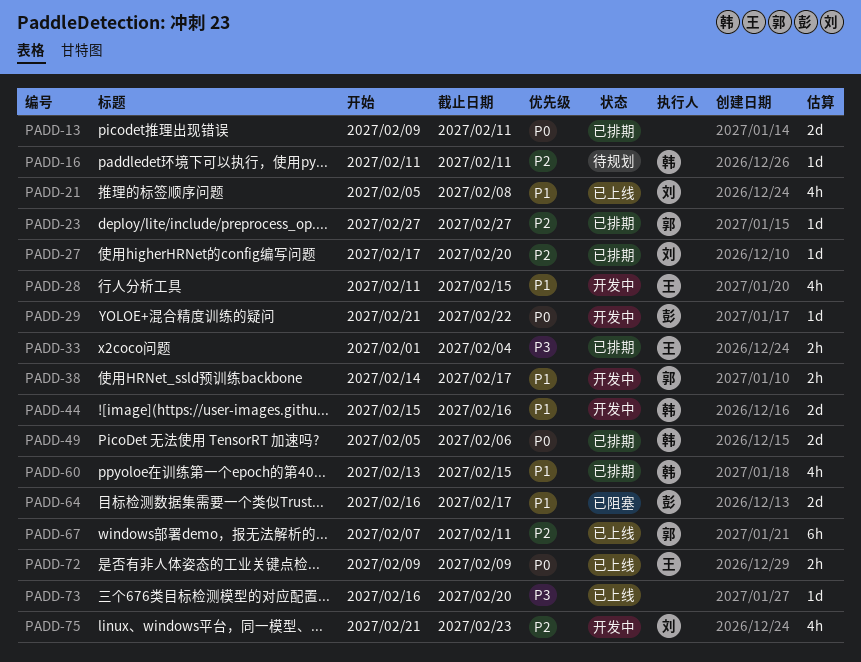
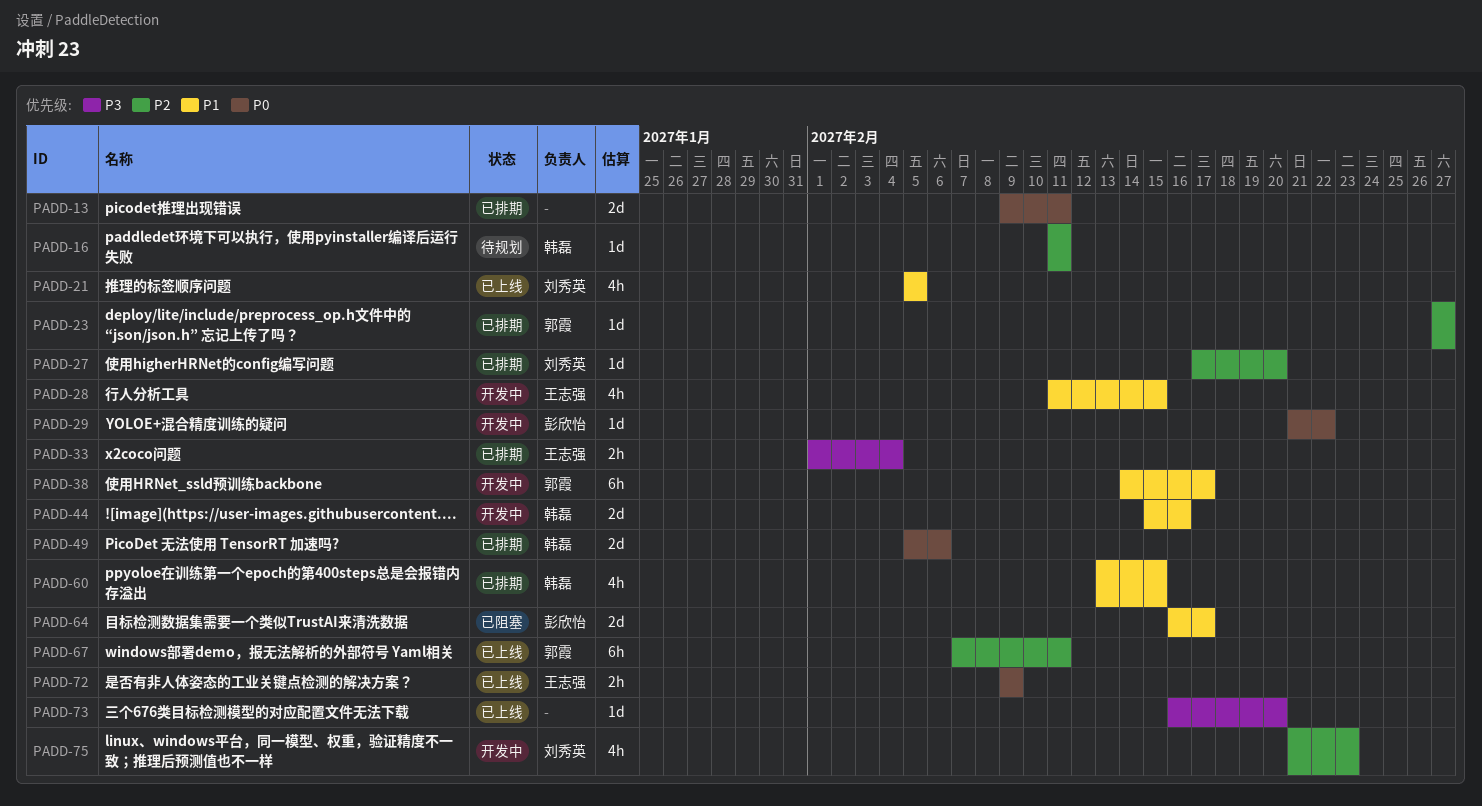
PADD-21, due: Feb 8 -> Feb 5
PADD-38, estimate: 2h -> 6h

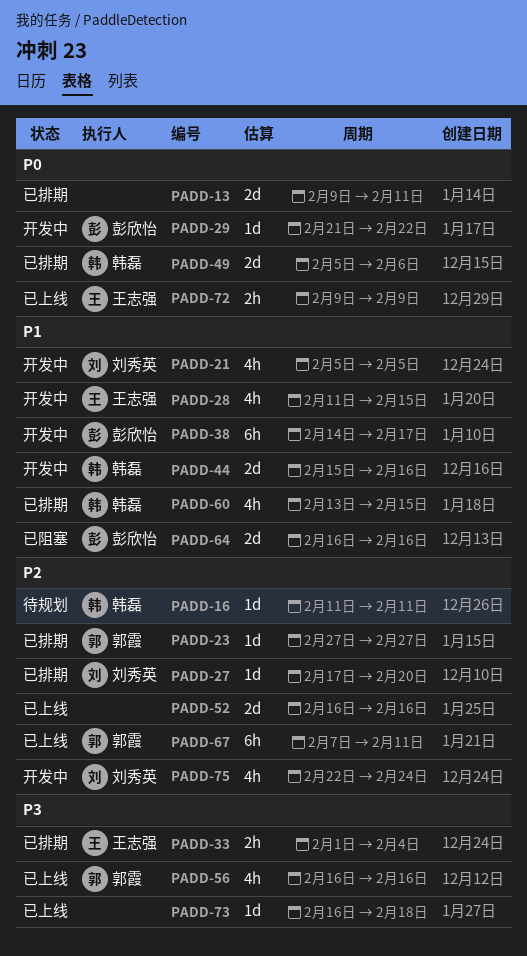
PADD-21, status: 已上线 -> 开发中
PADD-38, owner: 郭霞 -> 彭欣怡
PADD-52: none -> present
PADD-56: none -> present
PADD-64, due: Feb 17 -> Feb 16
PADD-73, due: Feb 20 -> Feb 18
PADD-75, start: Feb 21 -> Feb 22
PADD-75, due: Feb 23 -> Feb 24

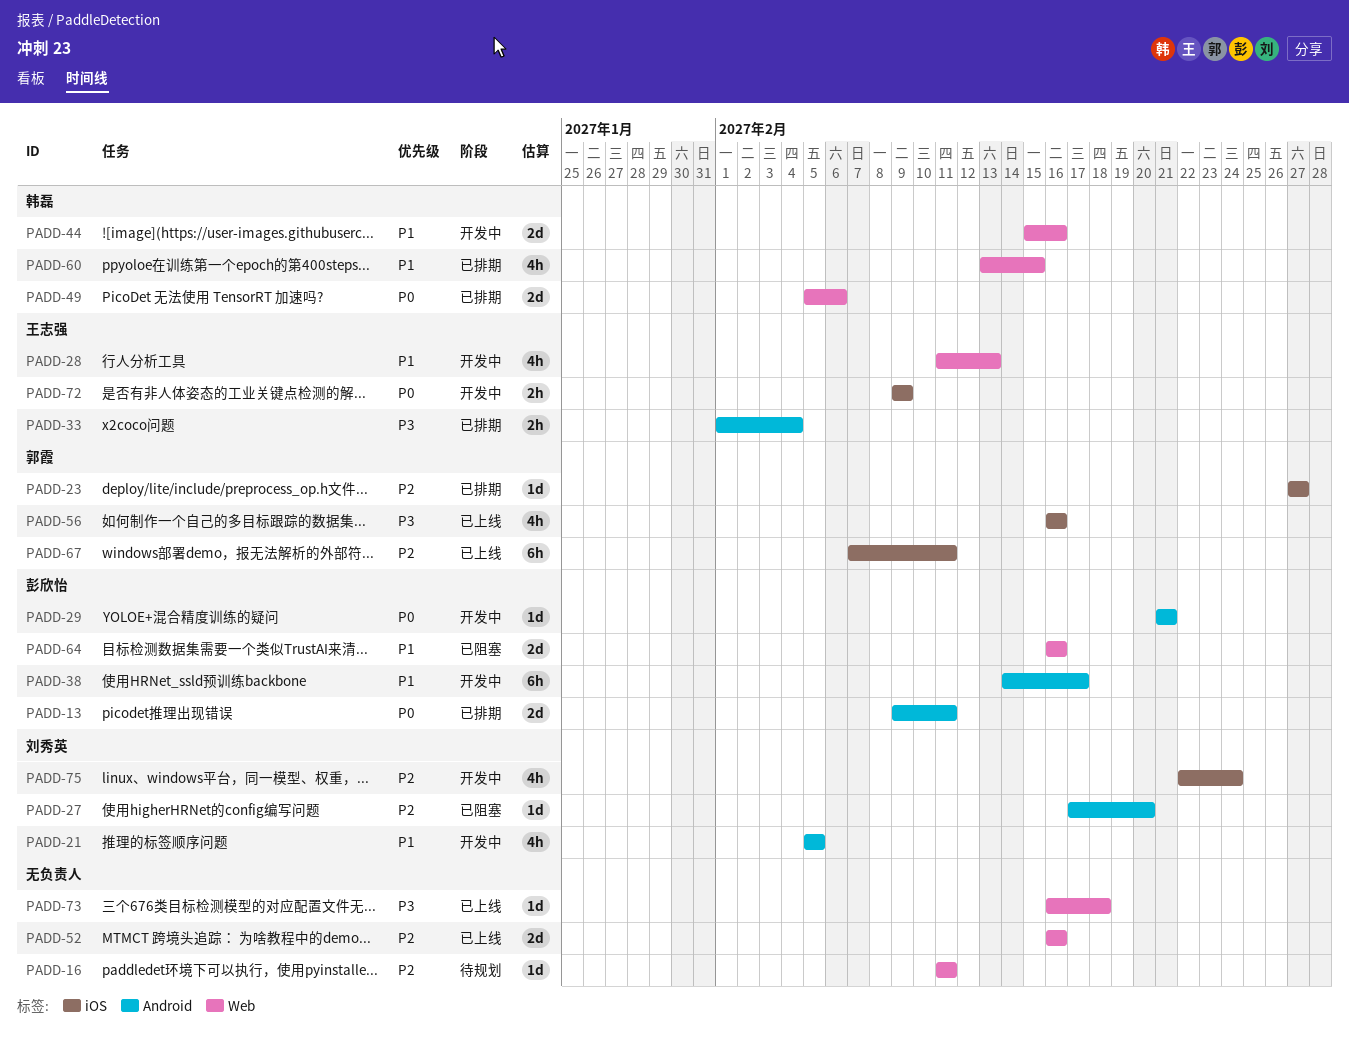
PADD-13, owner: none -> 彭欣怡
PADD-16, owner: 韩磊 -> none
PADD-27, status: 已排期 -> 已阻塞
PADD-28, due: Feb 15 -> Feb 13
PADD-29, due: Feb 22 -> Feb 21
PADD-72, status: 已上线 -> 开发中

